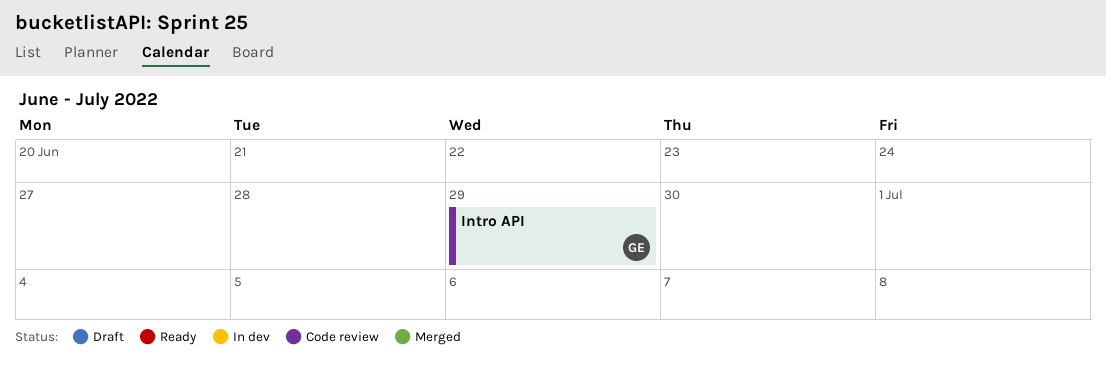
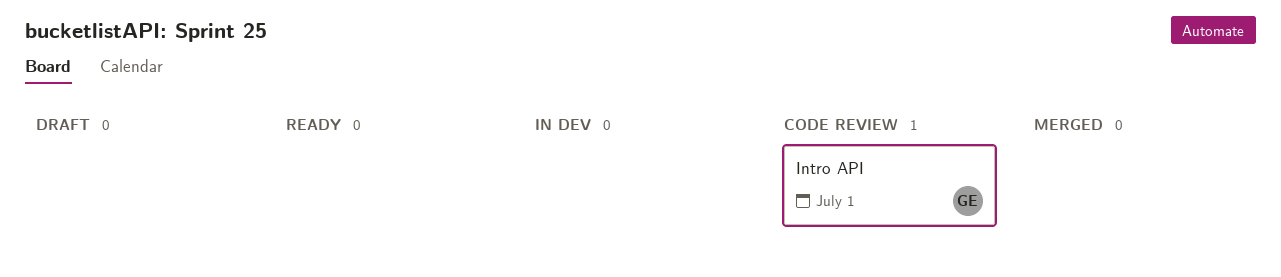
Intro API, due: Jun 29 -> Jul 1

